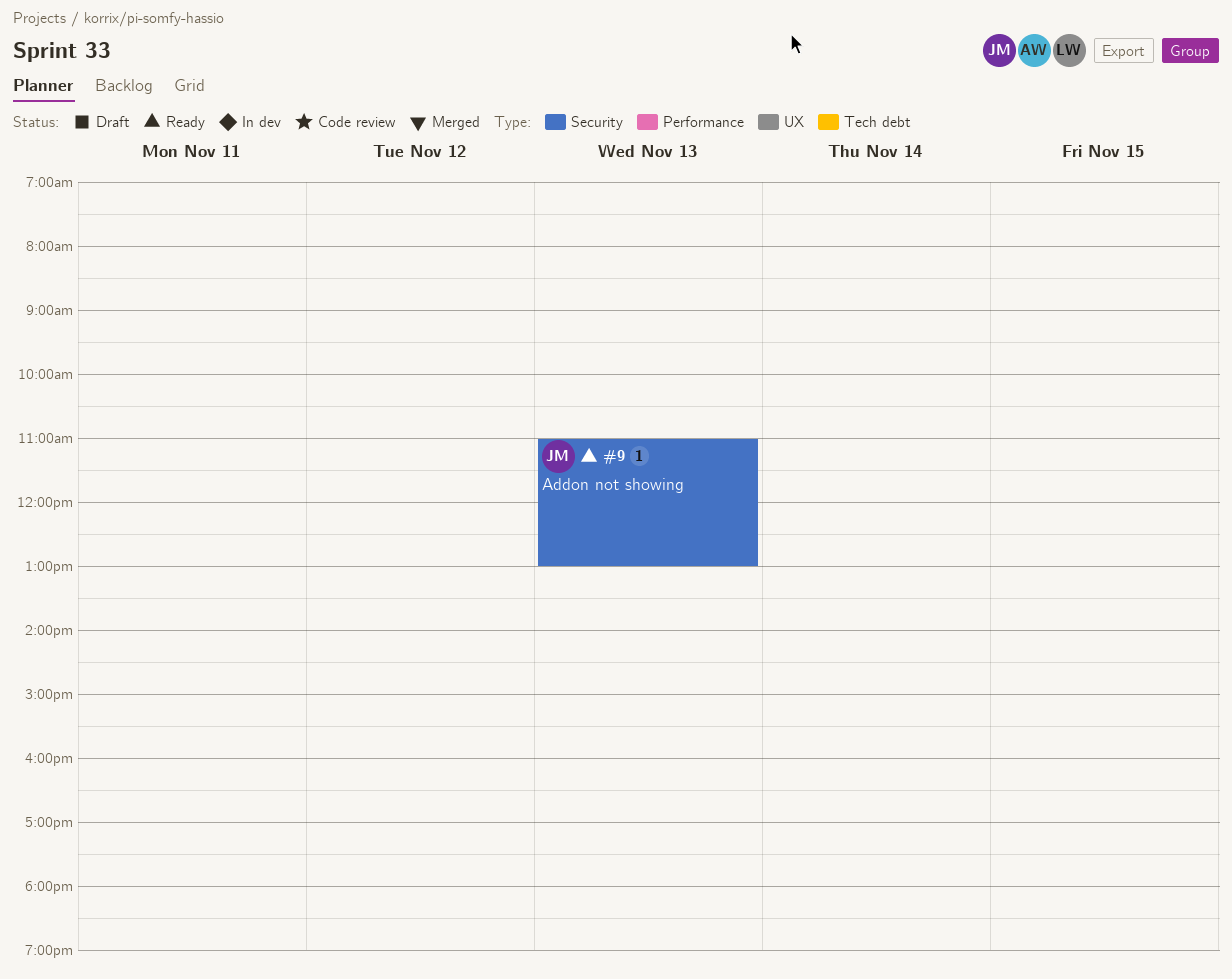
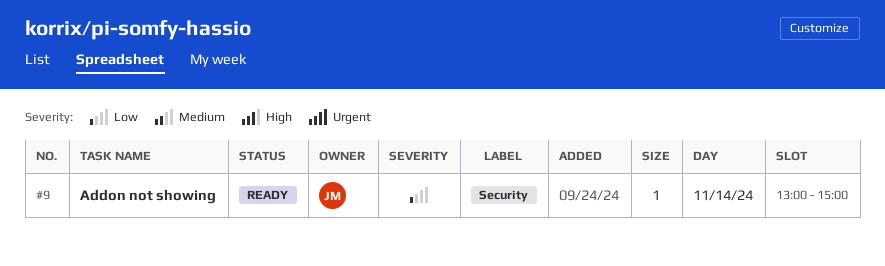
#9, day: Nov 13 -> Nov 14
#9, begins: 11:00 -> 13:00
#9, ends: 13:00 -> 15:00

